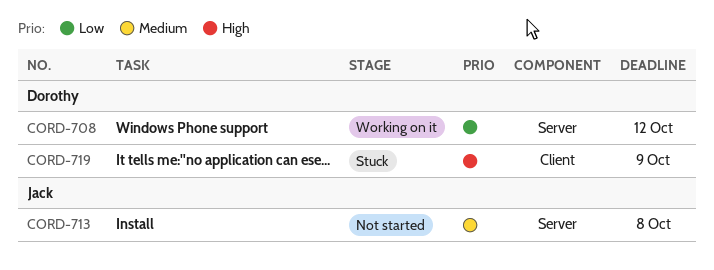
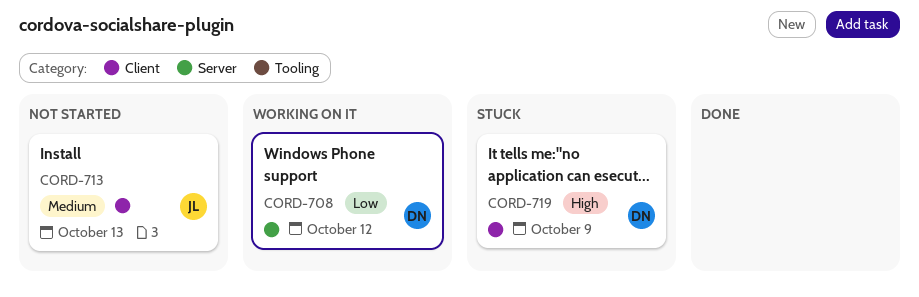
CORD-713, label: Server -> Client
CORD-713, due: Oct 8 -> Oct 13

